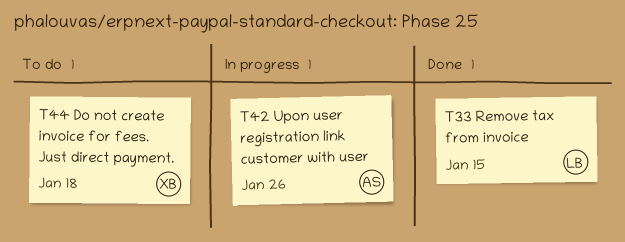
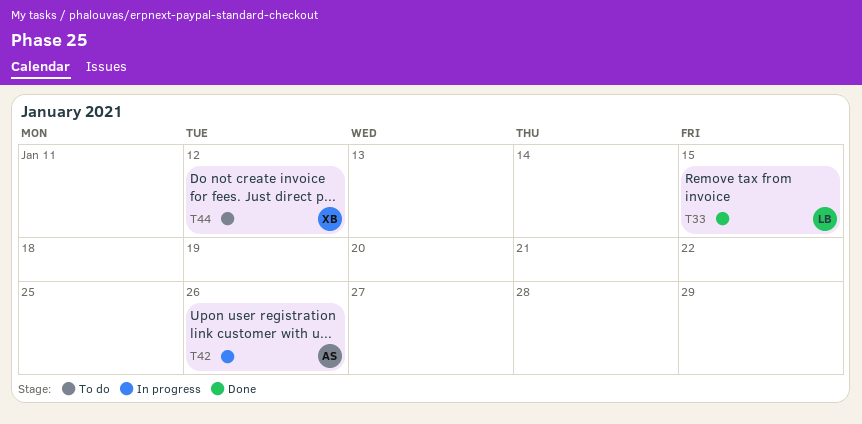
T44, due: Jan 18 -> Jan 12

